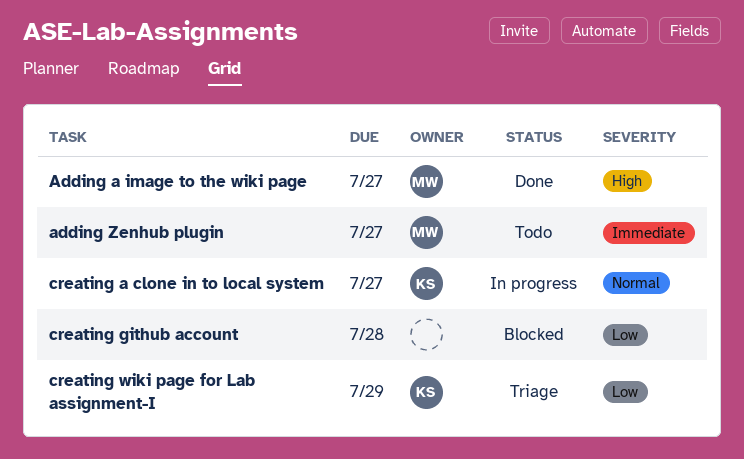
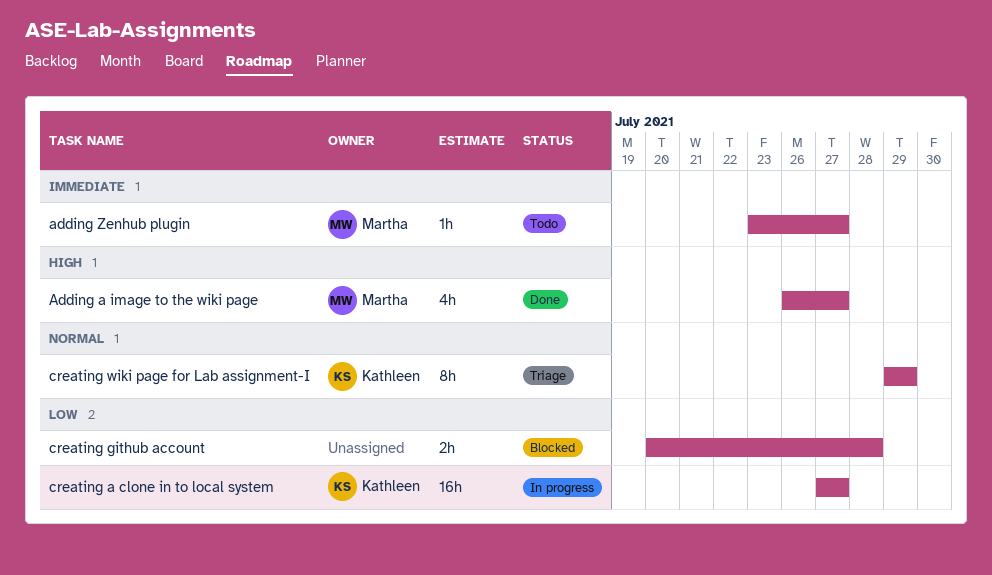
creating a clone in to local system, priority: Normal -> Low
creating wiki page for Lab assignment-I, priority: Low -> Normal

